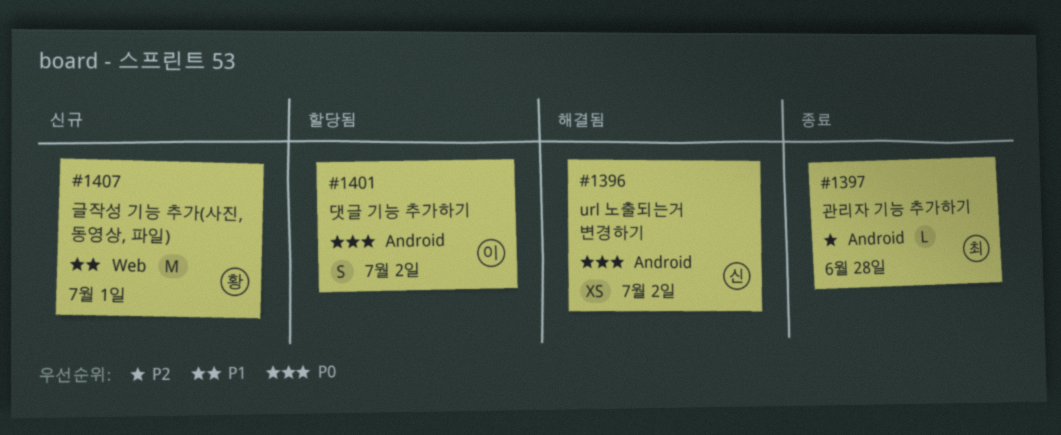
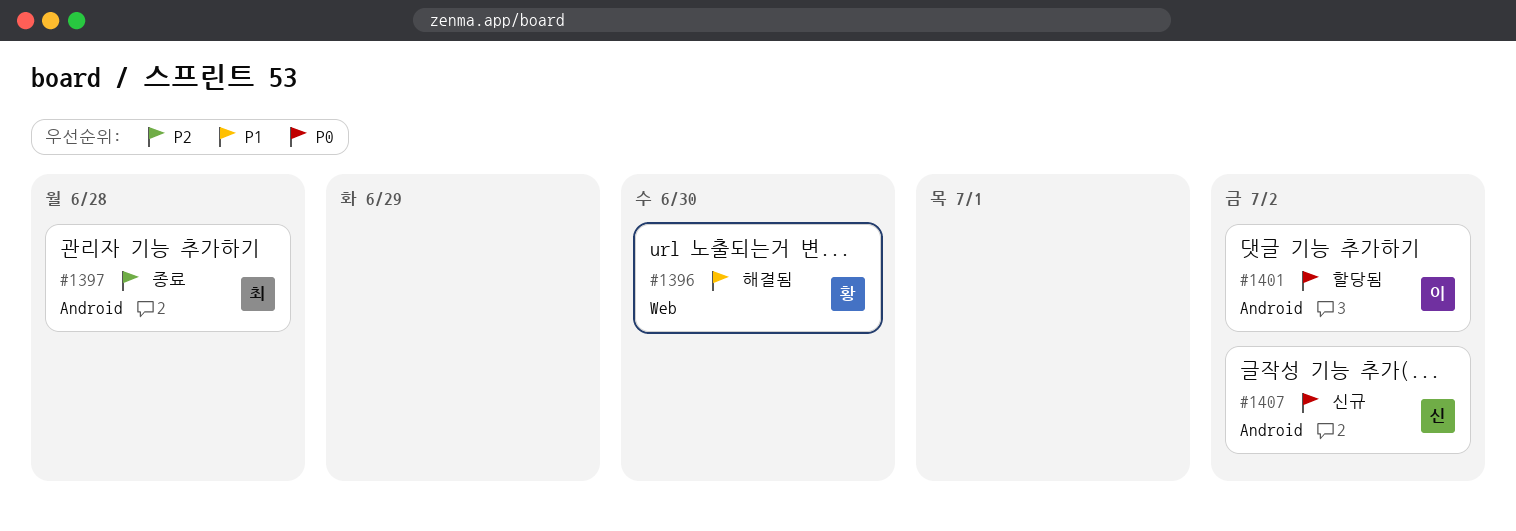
#1396, owner: 신 -> 황
#1396, priority: P0 -> P1
#1396, label: Android -> Web
#1396, due: Jul 2 -> Jun 30
#1407, owner: 황 -> 신
#1407, priority: P1 -> P0
#1407, label: Web -> Android
#1407, due: Jul 1 -> Jul 2

